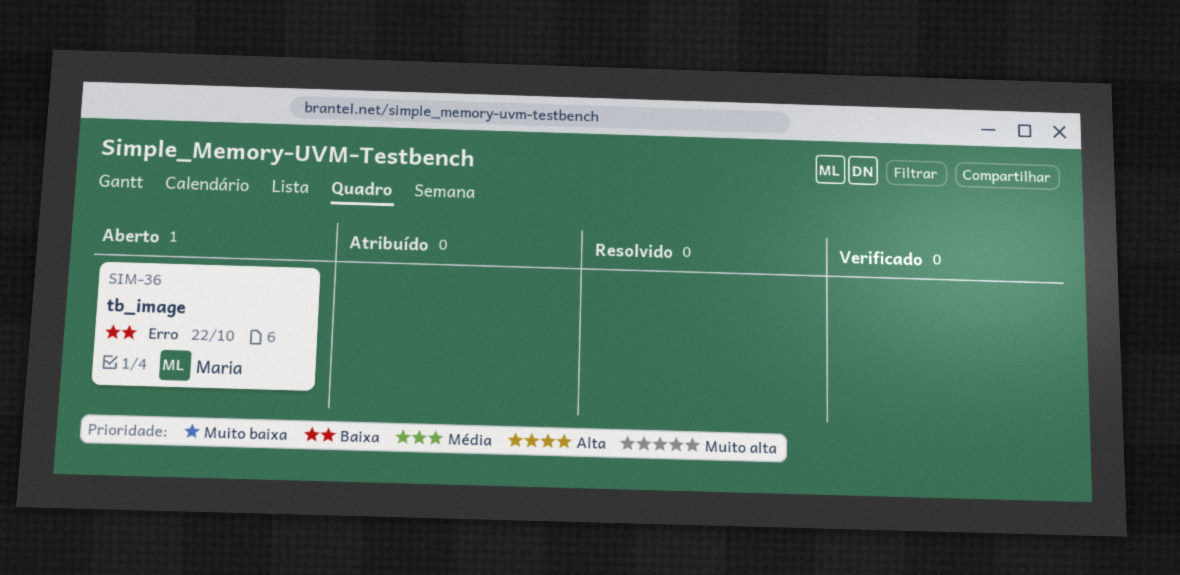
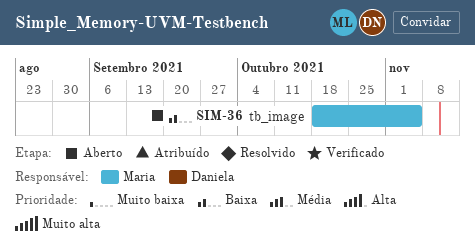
SIM-36, due: Oct 22 -> Nov 5

